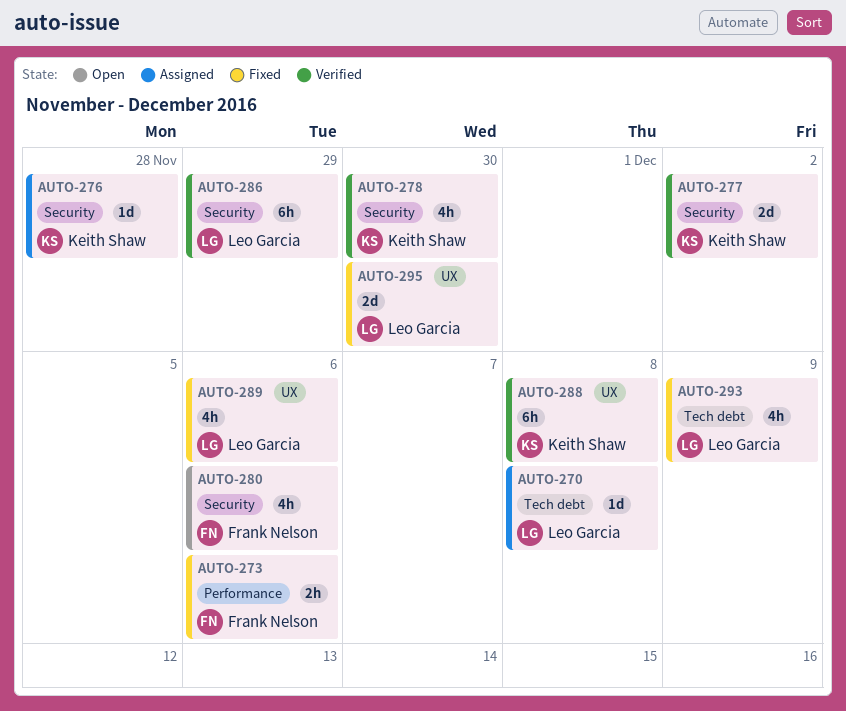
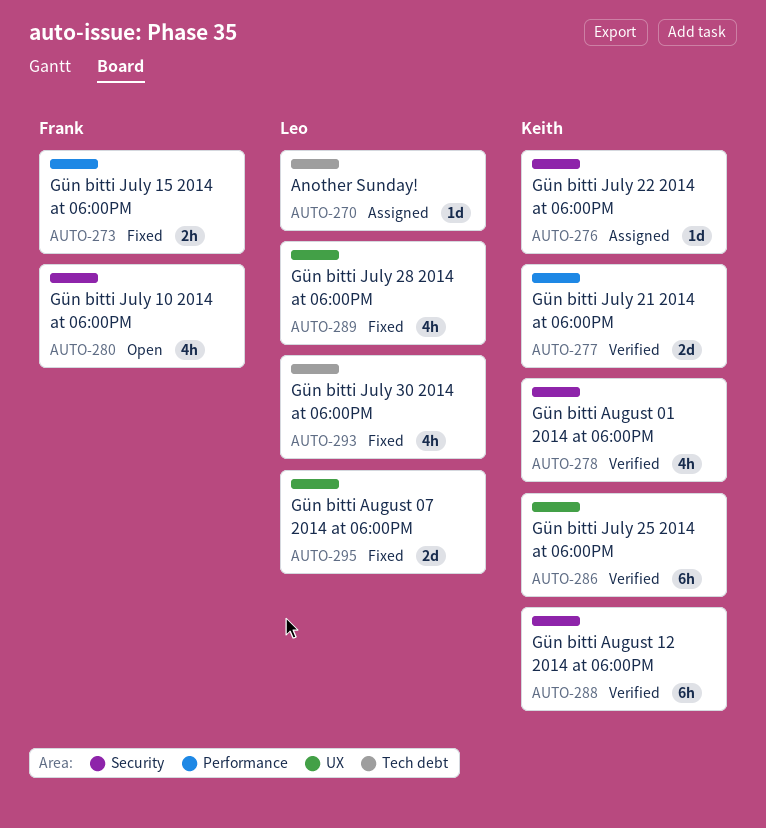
AUTO-277, label: Security -> Performance
AUTO-286, owner: Leo Garcia -> Keith Shaw
AUTO-286, label: Security -> UX
AUTO-288, label: UX -> Security

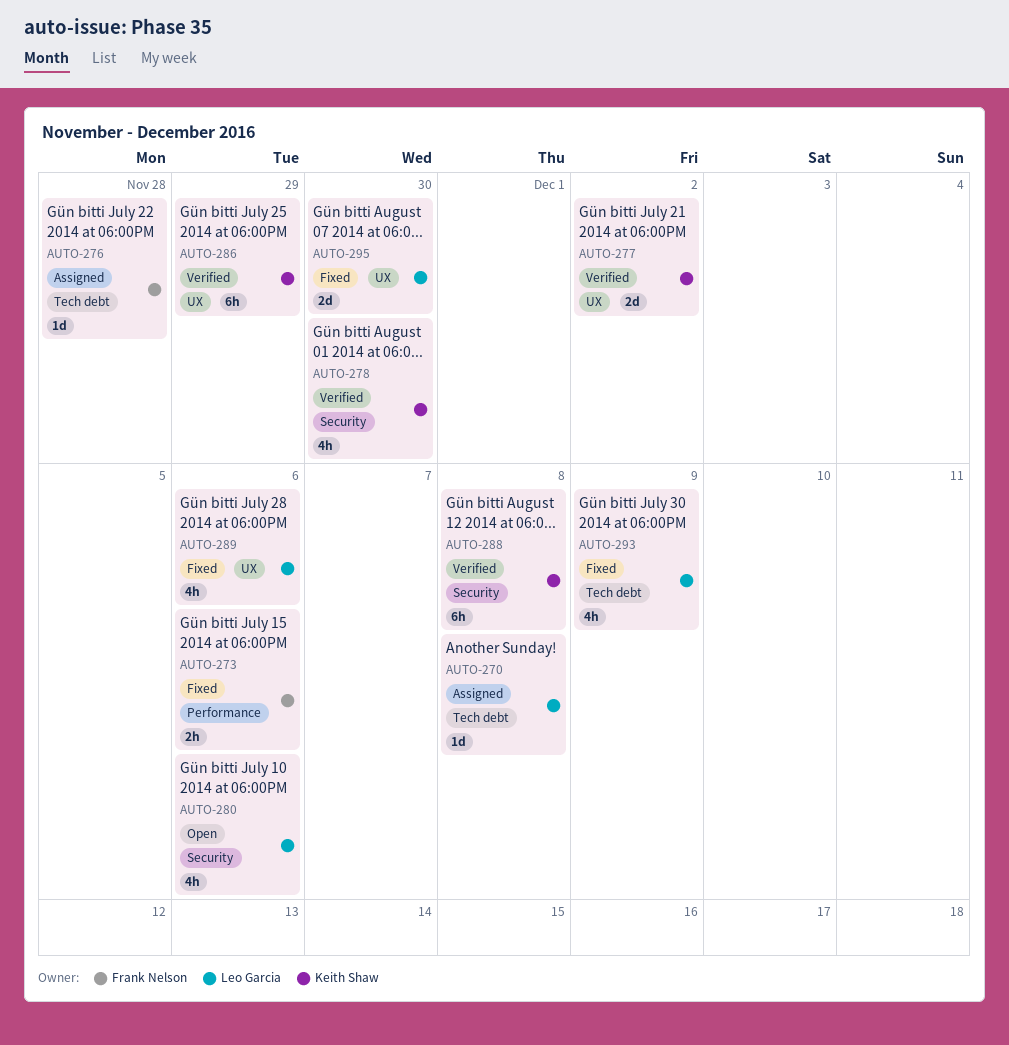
AUTO-276, owner: Keith Shaw -> Frank Nelson
AUTO-276, label: Security -> Tech debt
AUTO-277, label: Performance -> UX
AUTO-280, owner: Frank Nelson -> Leo Garcia

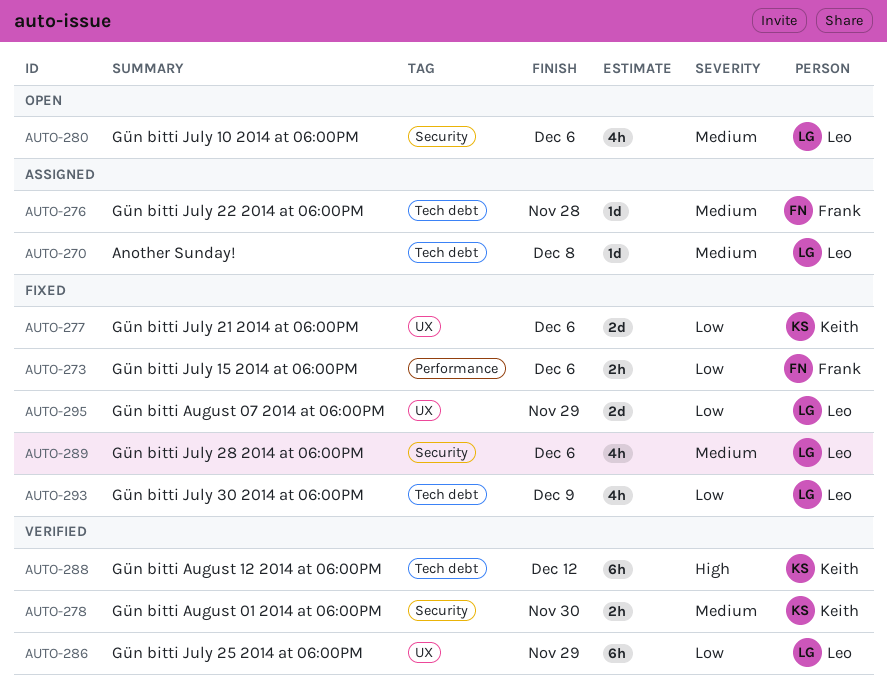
AUTO-277, status: Verified -> Fixed
AUTO-277, due: Dec 2 -> Dec 6
AUTO-278, estimate: 4h -> 2h
AUTO-286, owner: Keith Shaw -> Leo Garcia
AUTO-288, label: Security -> Tech debt
AUTO-288, due: Dec 8 -> Dec 12
AUTO-289, label: UX -> Security
AUTO-295, due: Nov 30 -> Nov 29

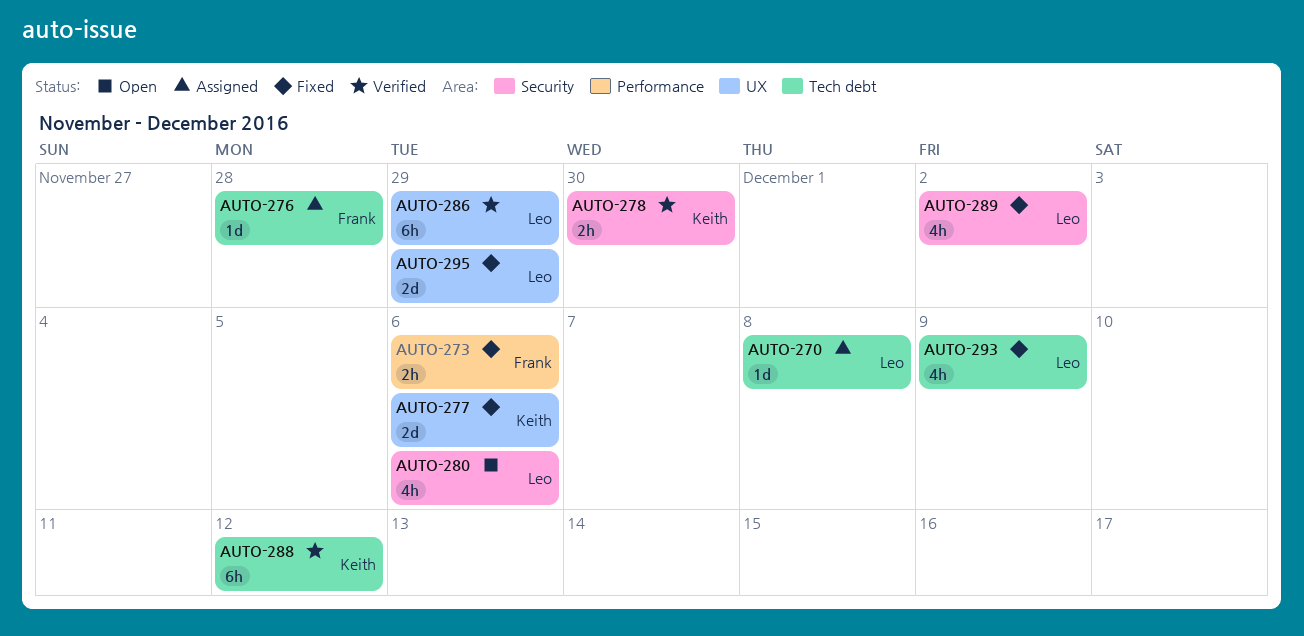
AUTO-289, due: Dec 6 -> Dec 2

